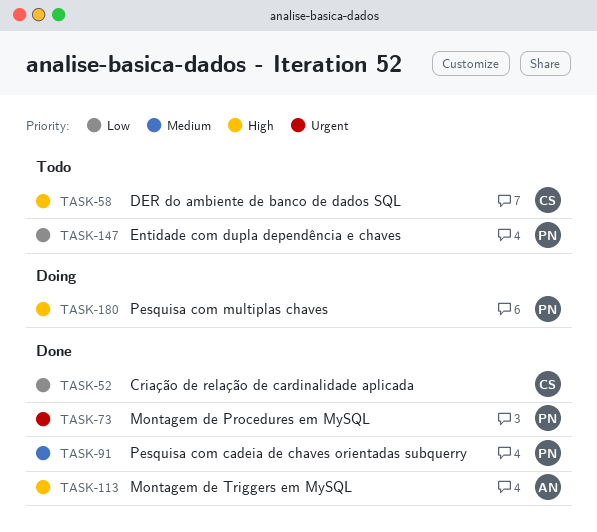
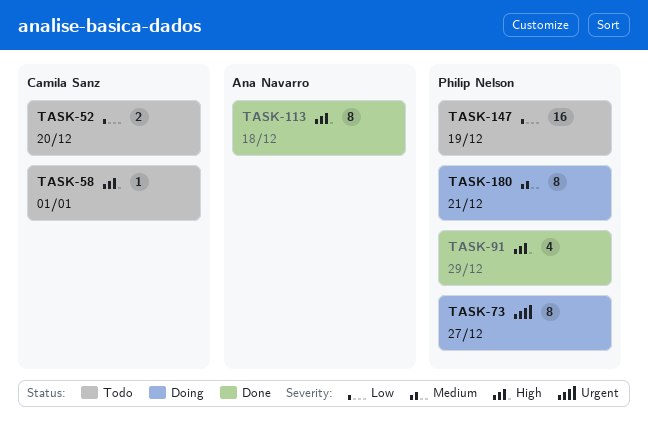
TASK-52, status: Done -> Todo
TASK-73, status: Done -> Doing
TASK-91, priority: Medium -> High
TASK-180, priority: High -> Medium

